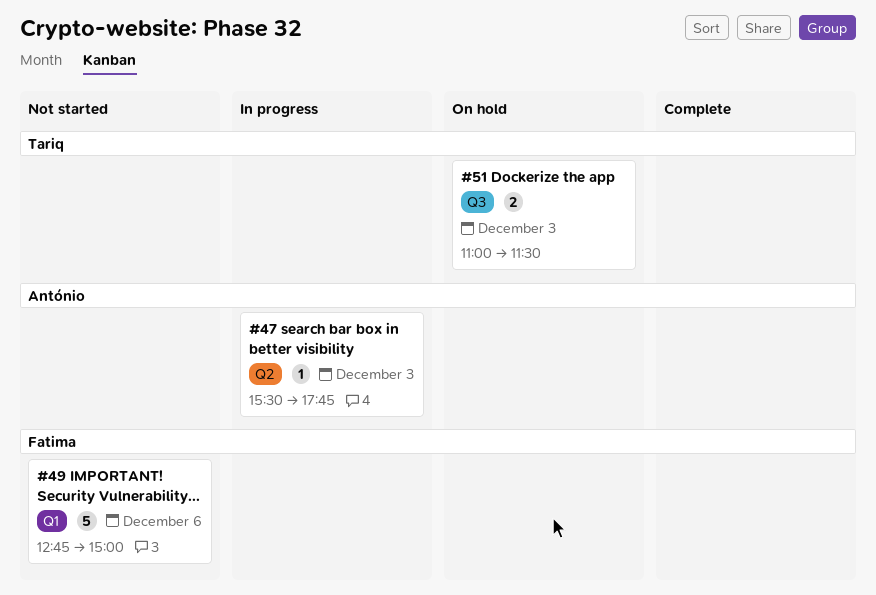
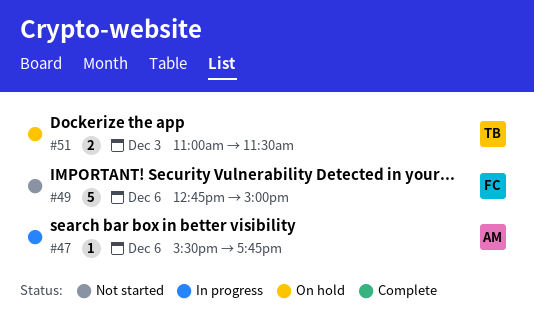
#47, day: Dec 3 -> Dec 6

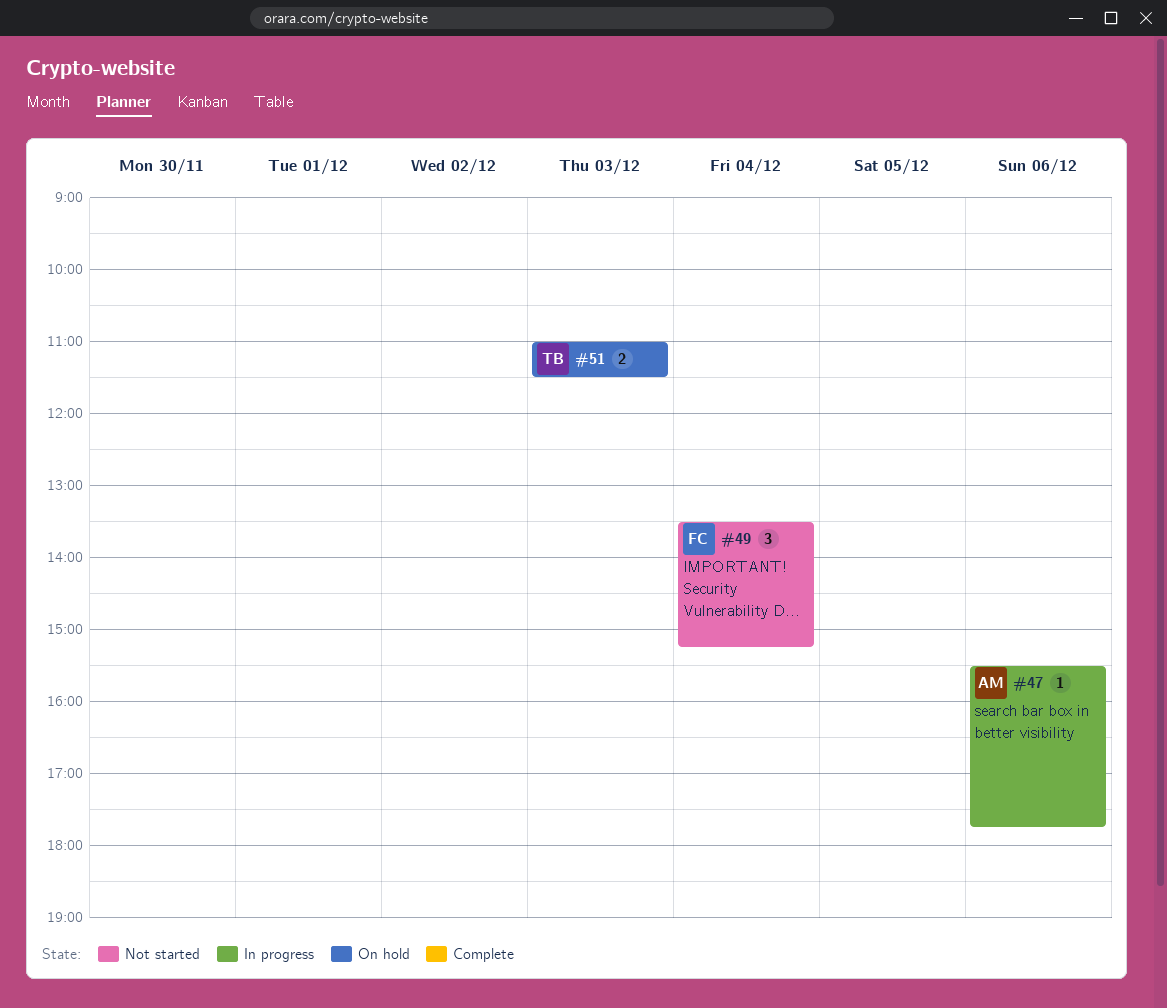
#49, estimate: 5 -> 3
#49, day: Dec 6 -> Dec 4
#49, begins: 12:45 -> 13:30
#49, ends: 15:00 -> 15:15

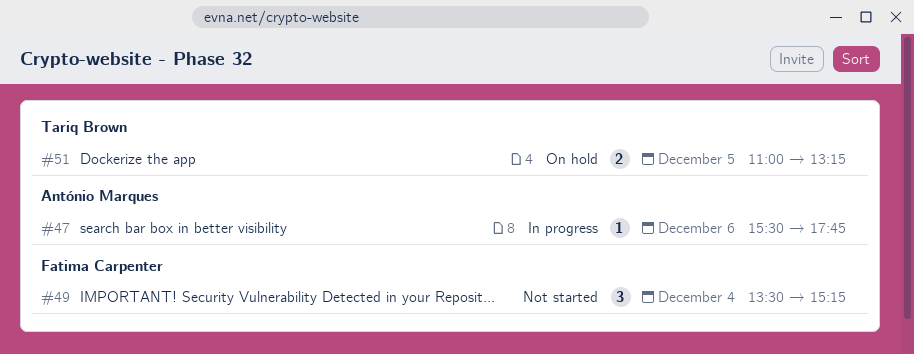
#51, day: Dec 3 -> Dec 5
#51, ends: 11:30 -> 13:15

